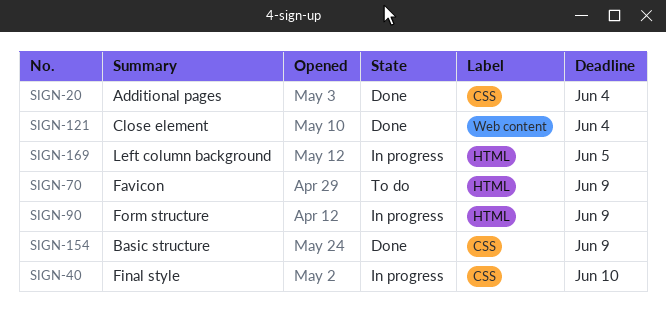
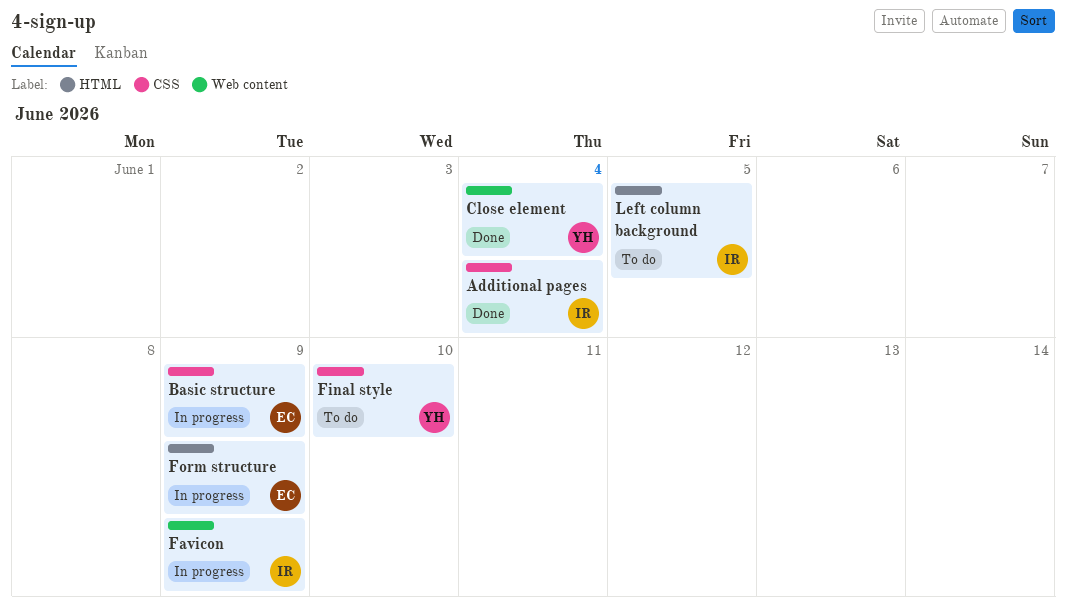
Basic structure, status: Done -> In progress
Favicon, status: To do -> In progress
Favicon, label: HTML -> Web content
Final style, status: In progress -> To do
Left column background, status: In progress -> To do

